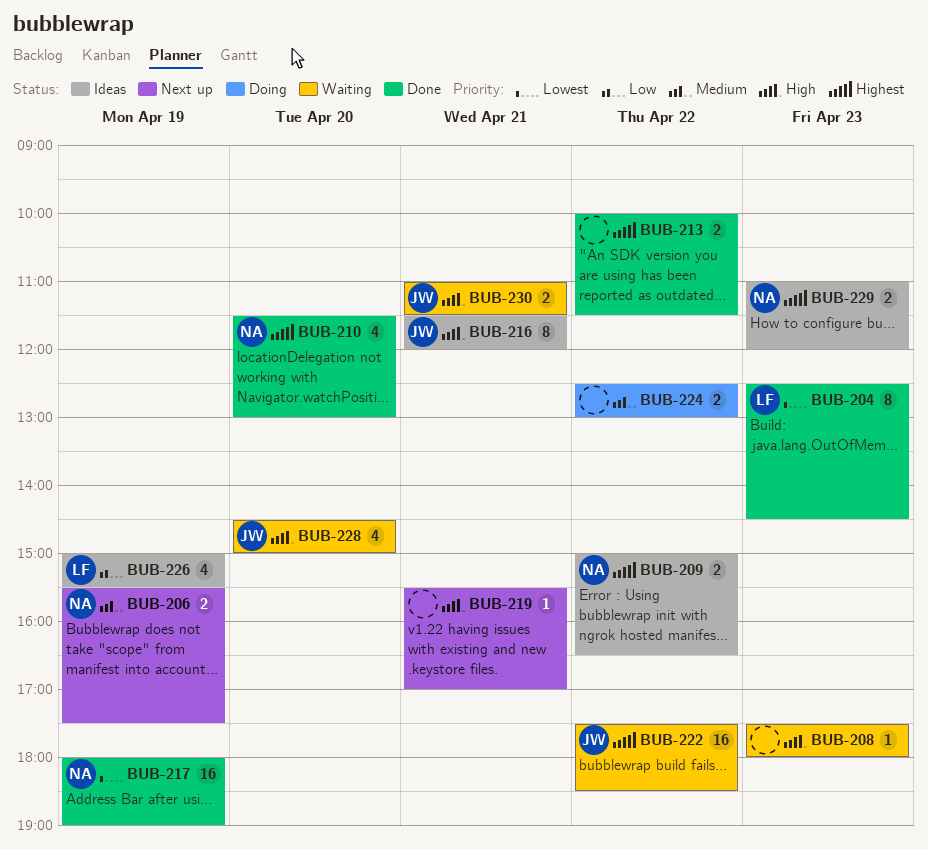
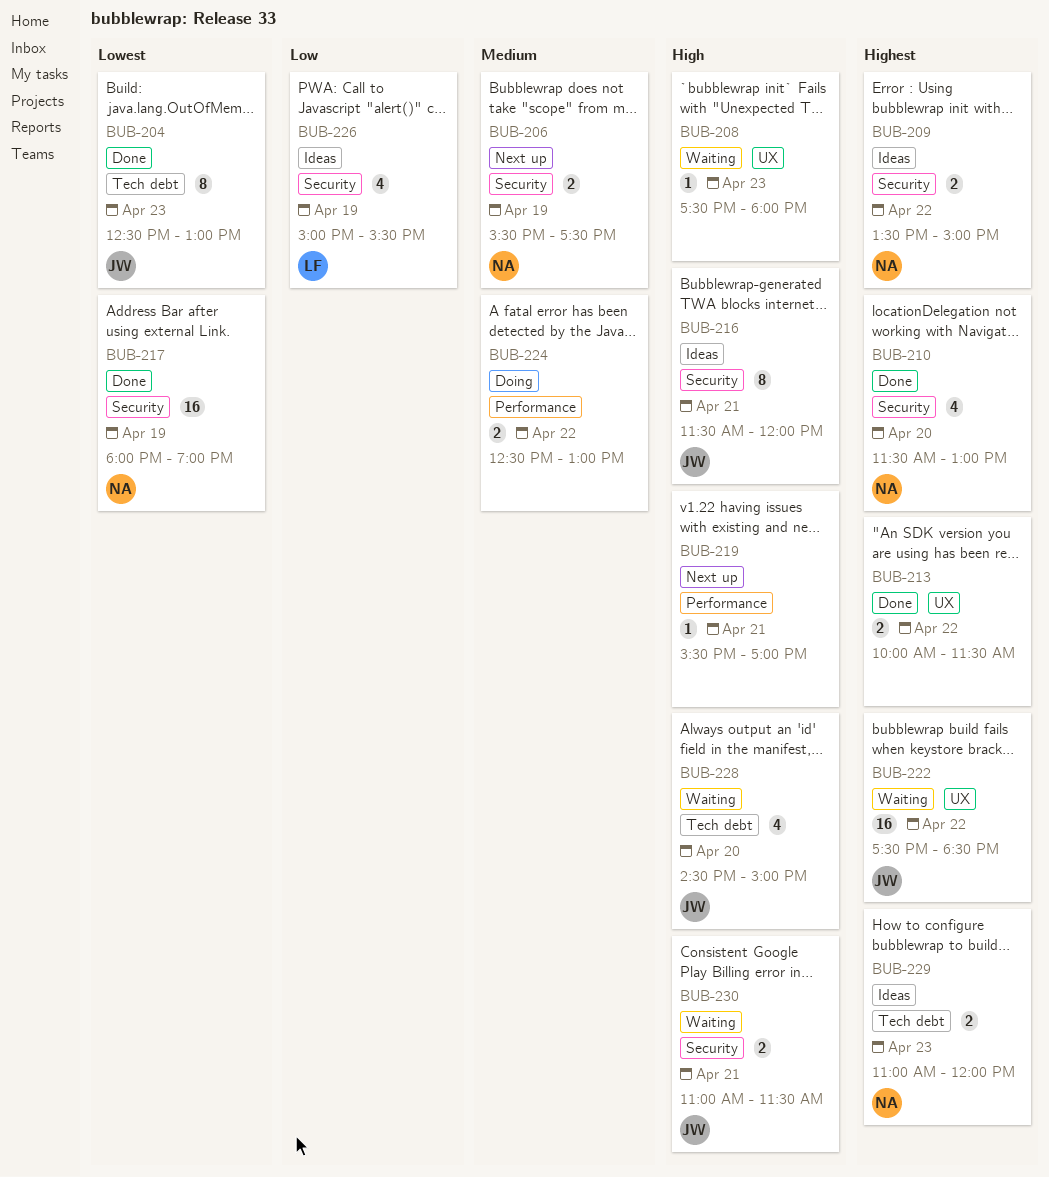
BUB-204, owner: LF -> JW
BUB-204, ends: 14:30 -> 13:00
BUB-209, begins: 15:00 -> 13:30
BUB-209, ends: 16:30 -> 15:00

